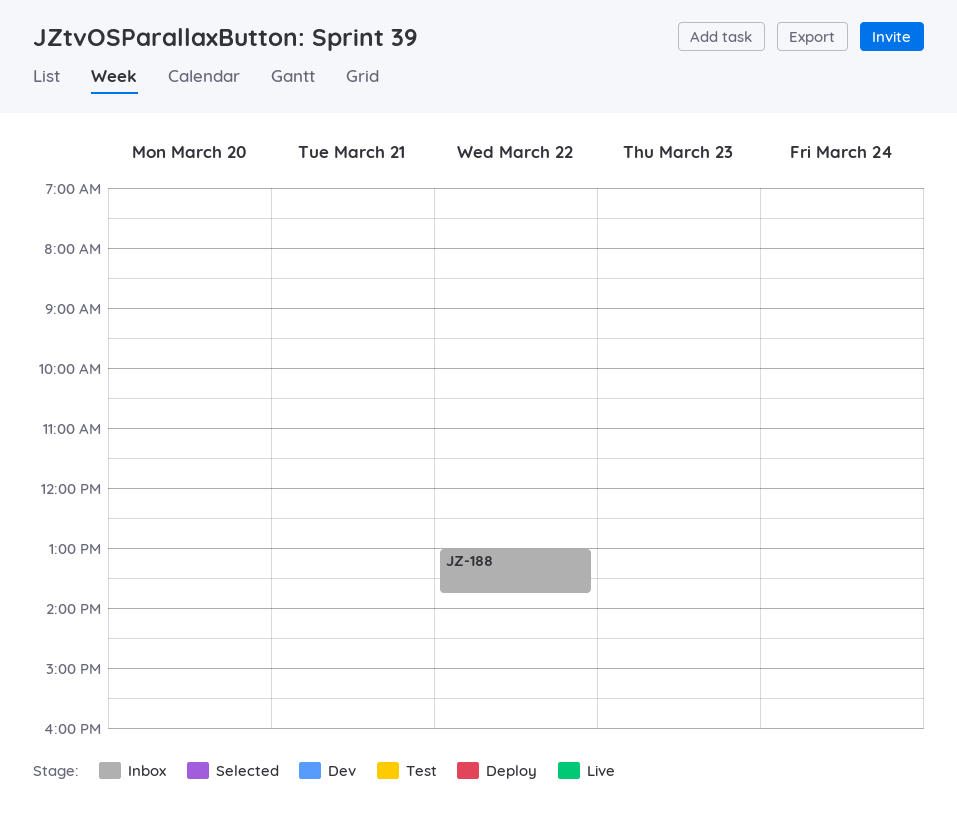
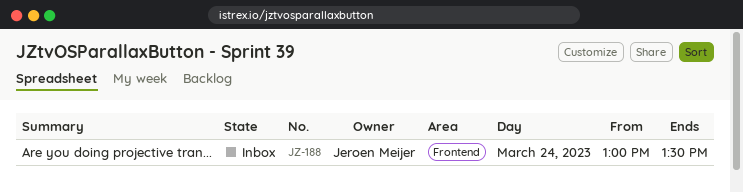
JZ-188, day: Mar 22 -> Mar 24
JZ-188, ends: 13:45 -> 13:30

